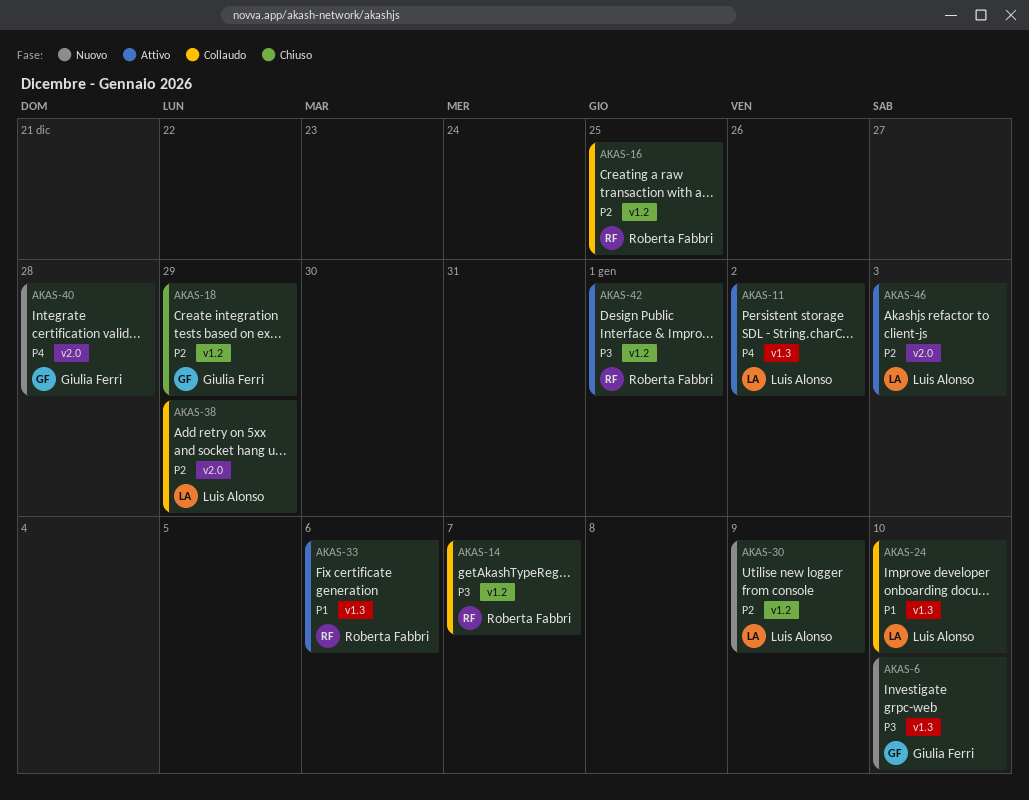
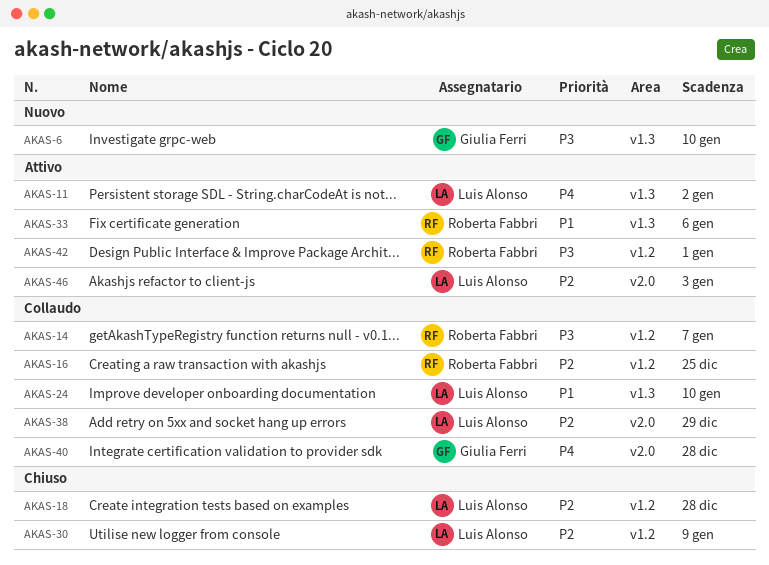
AKAS-18, owner: Giulia Ferri -> Luis Alonso
AKAS-18, due: Dec 29 -> Dec 28
AKAS-30, status: Nuovo -> Chiuso
AKAS-40, status: Nuovo -> Collaudo

